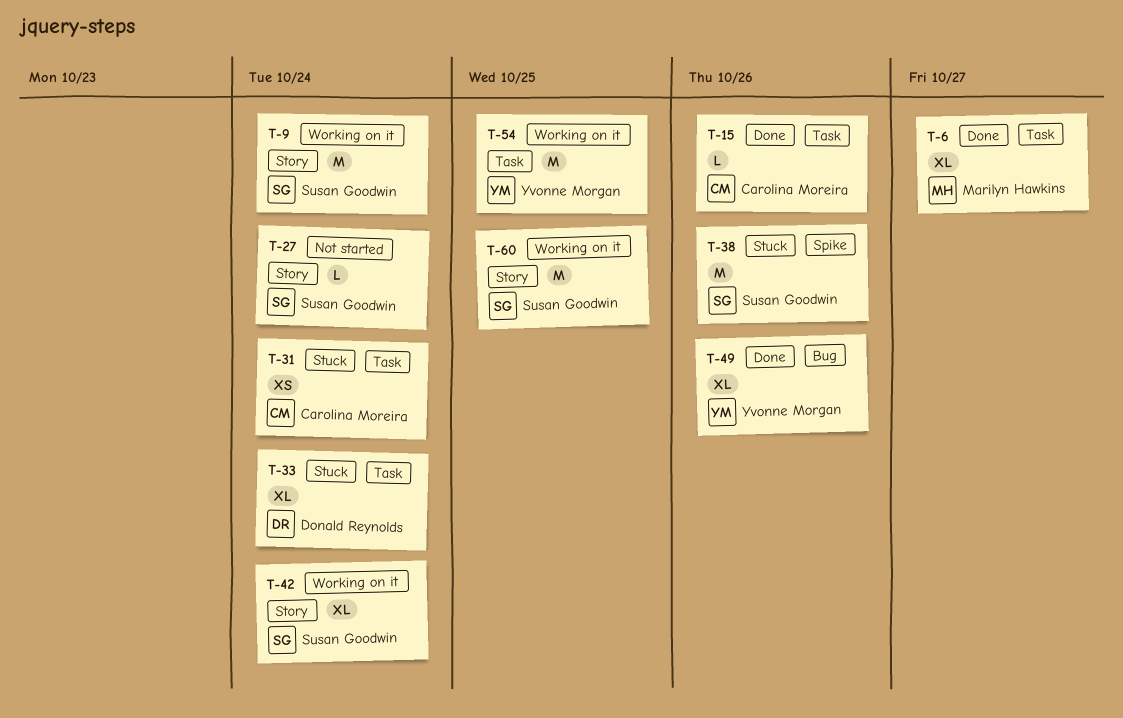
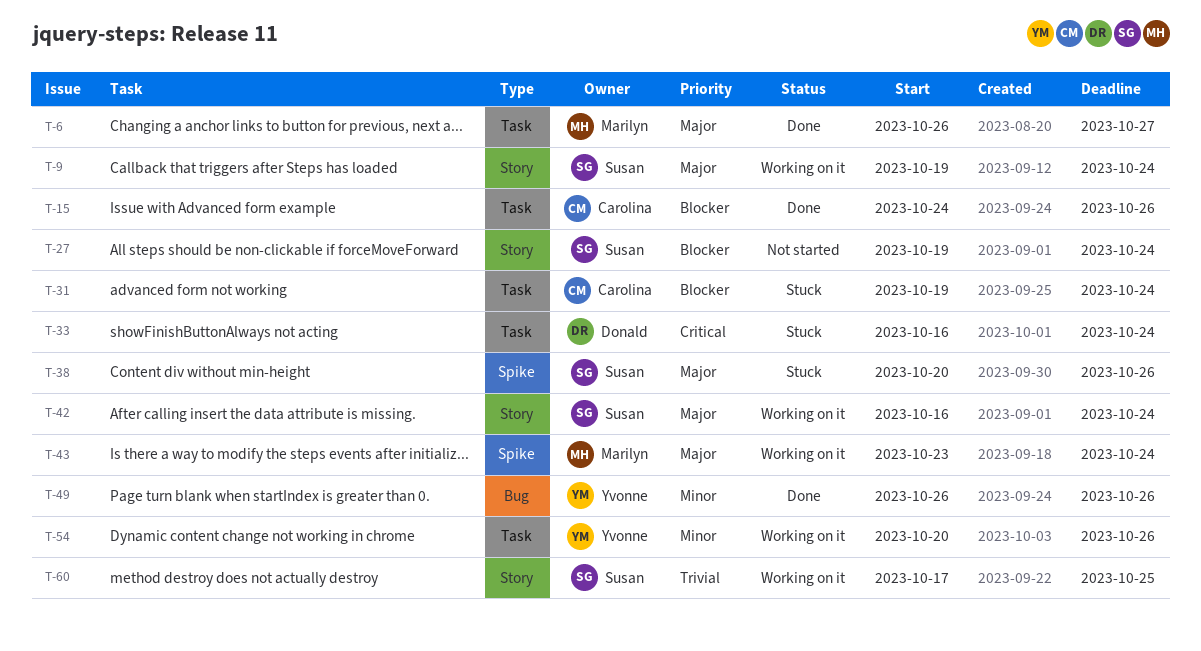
T-43: none -> present
T-54, due: Oct 25 -> Oct 26

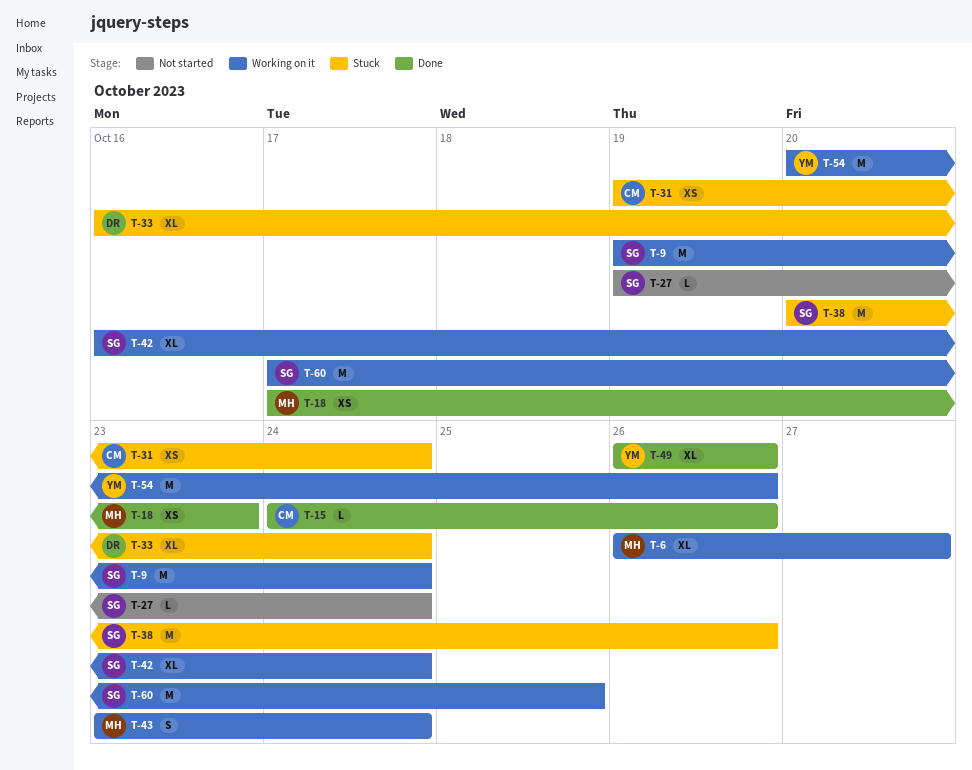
T-6, status: Done -> Working on it
T-18: none -> present

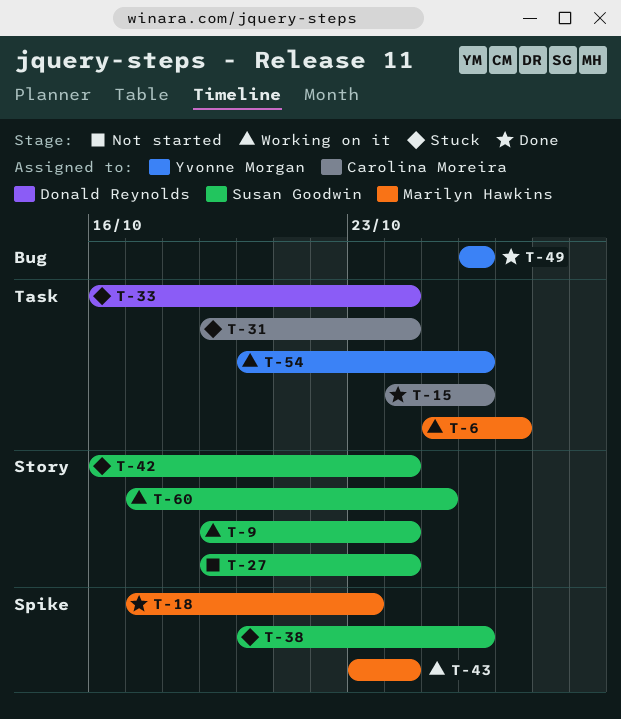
T-6, start: Oct 26 -> Oct 25
T-42, status: Working on it -> Stuck

